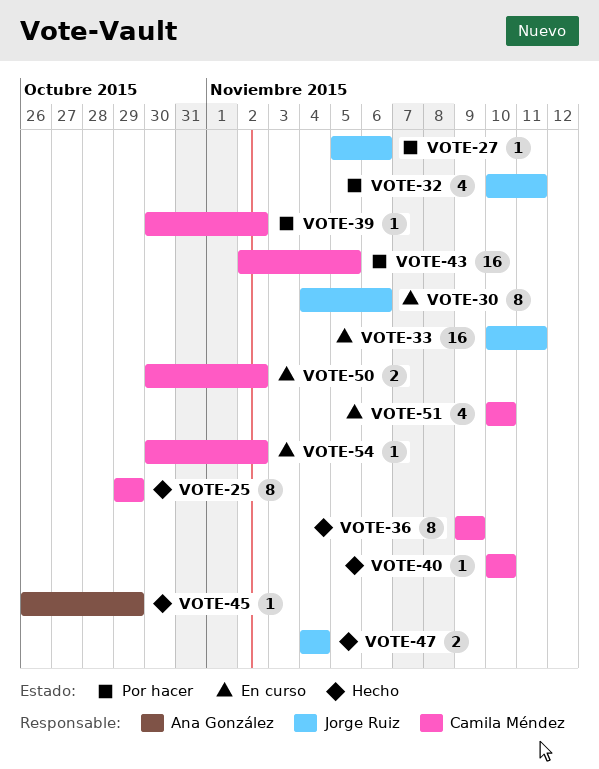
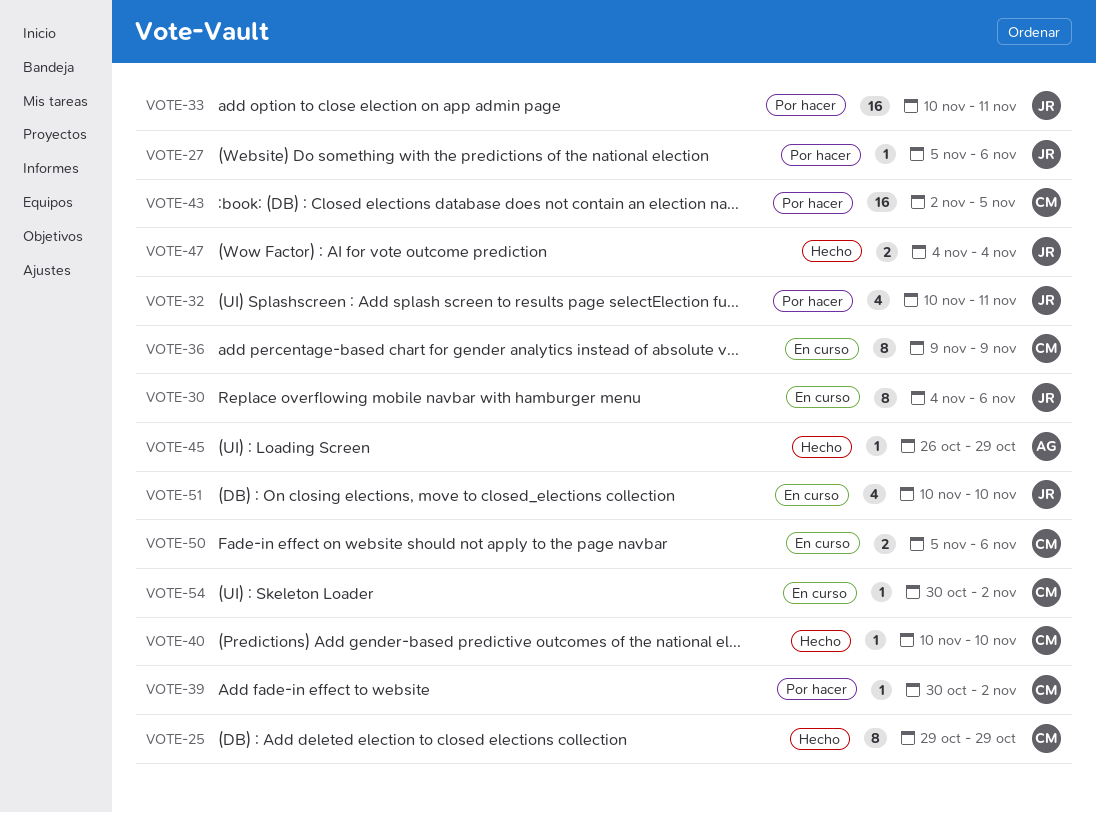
VOTE-33, status: En curso -> Por hacer
VOTE-36, status: Hecho -> En curso
VOTE-50, start: Oct 30 -> Nov 5
VOTE-50, due: Nov 2 -> Nov 6
VOTE-51, owner: Camila Méndez -> Jorge Ruiz

